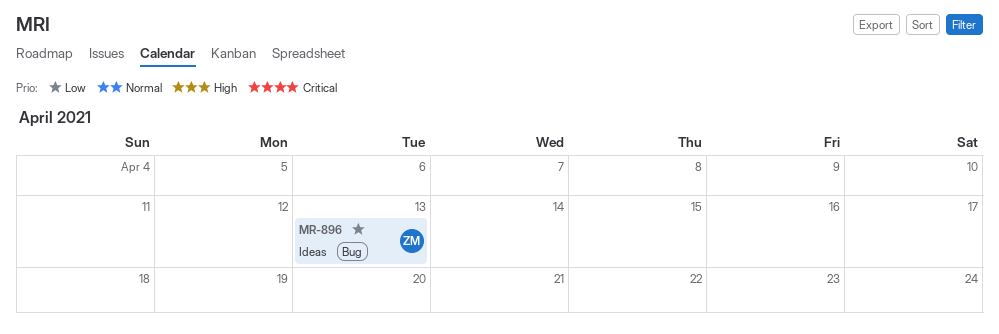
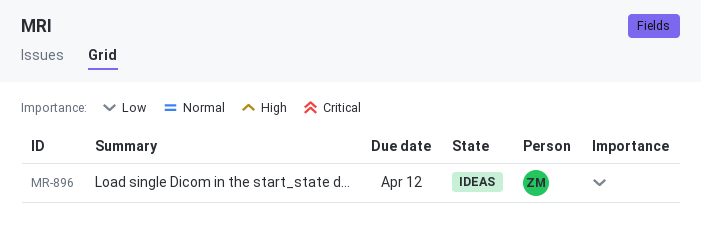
MR-896, due: Apr 13 -> Apr 12

